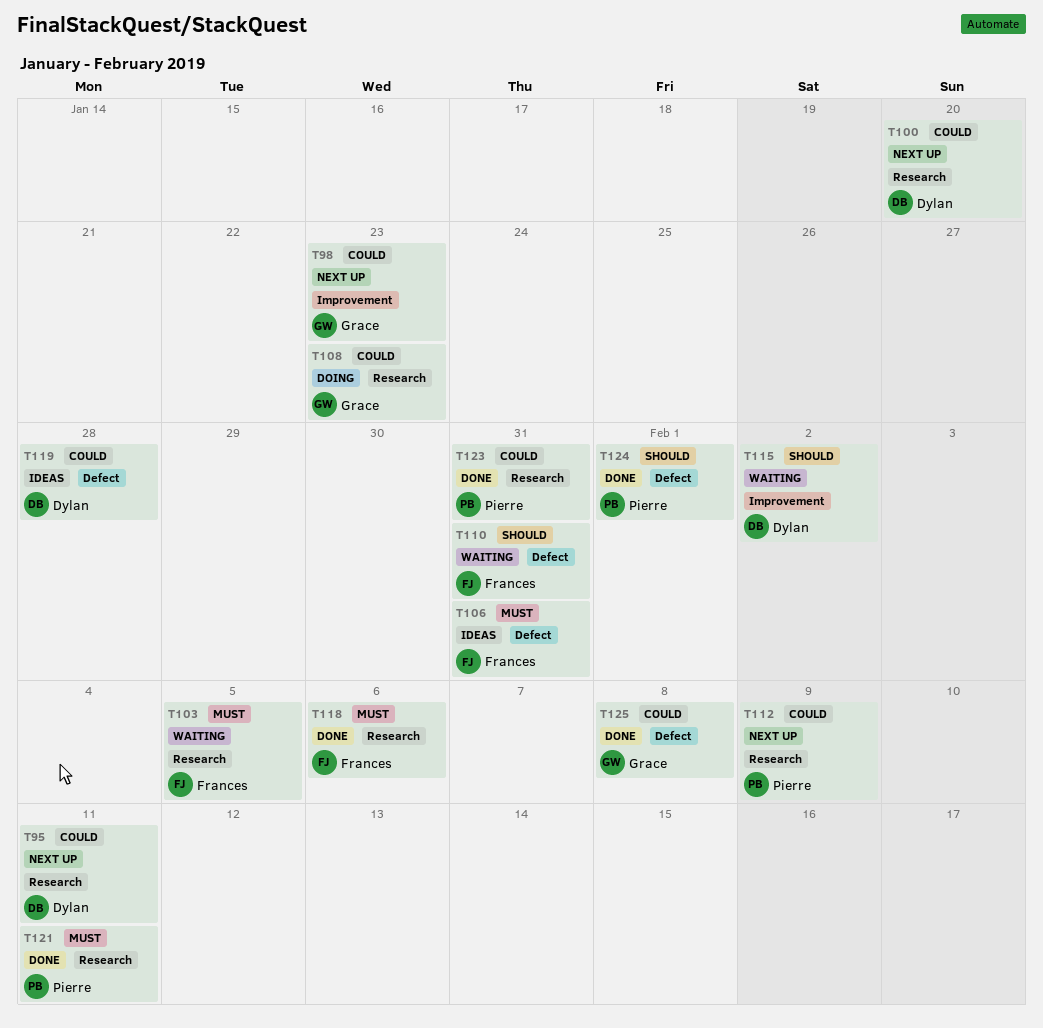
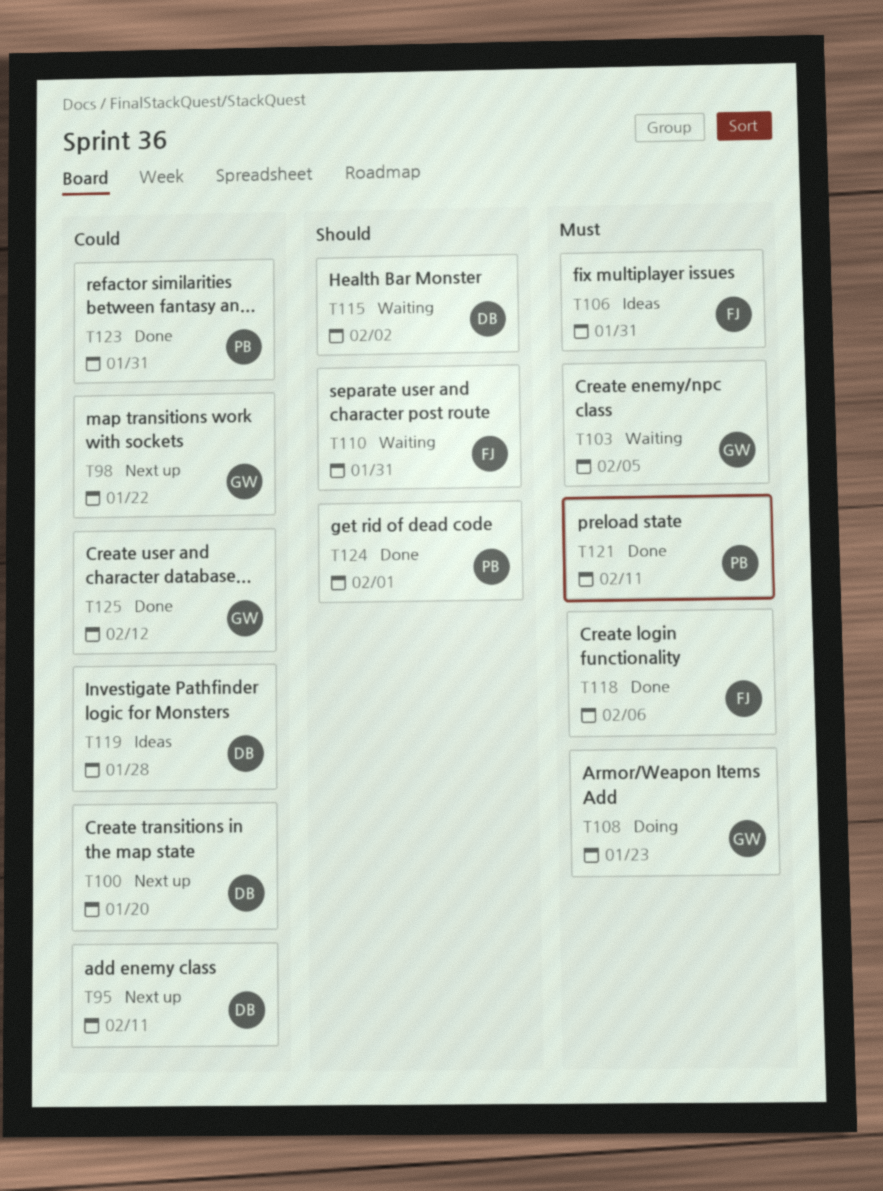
T98, due: Jan 23 -> Jan 22
T103, owner: Frances -> Grace
T108, priority: Could -> Must
T112: present -> none
T125, due: Feb 8 -> Feb 12

